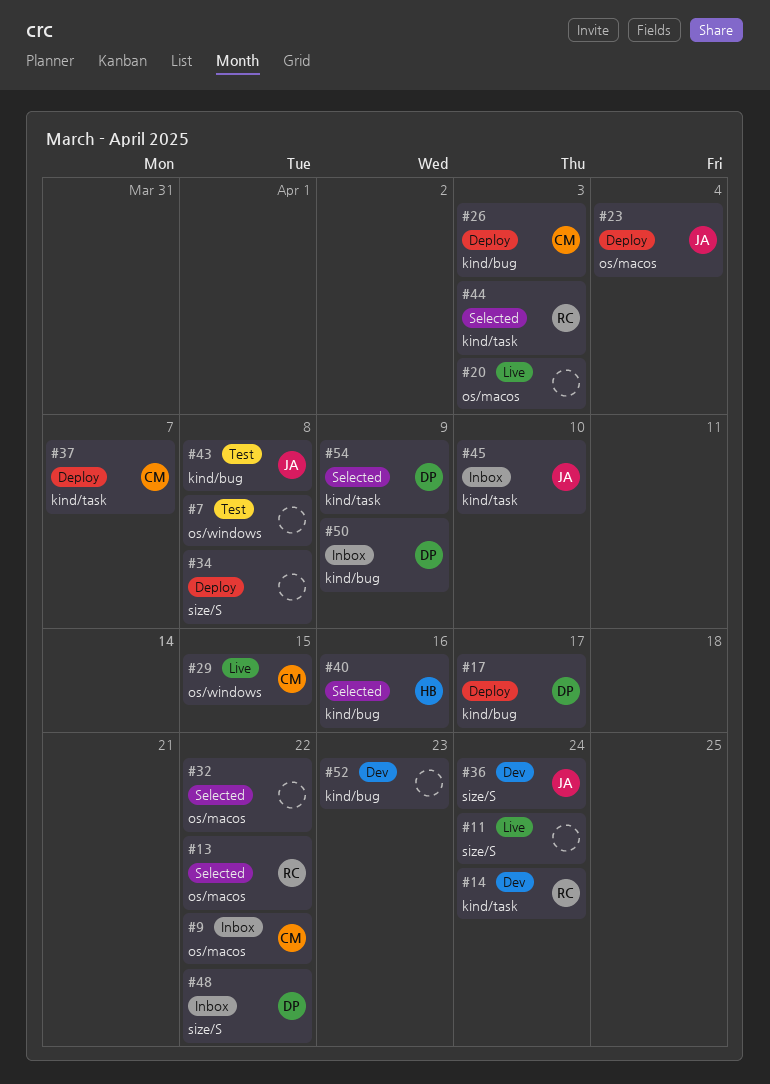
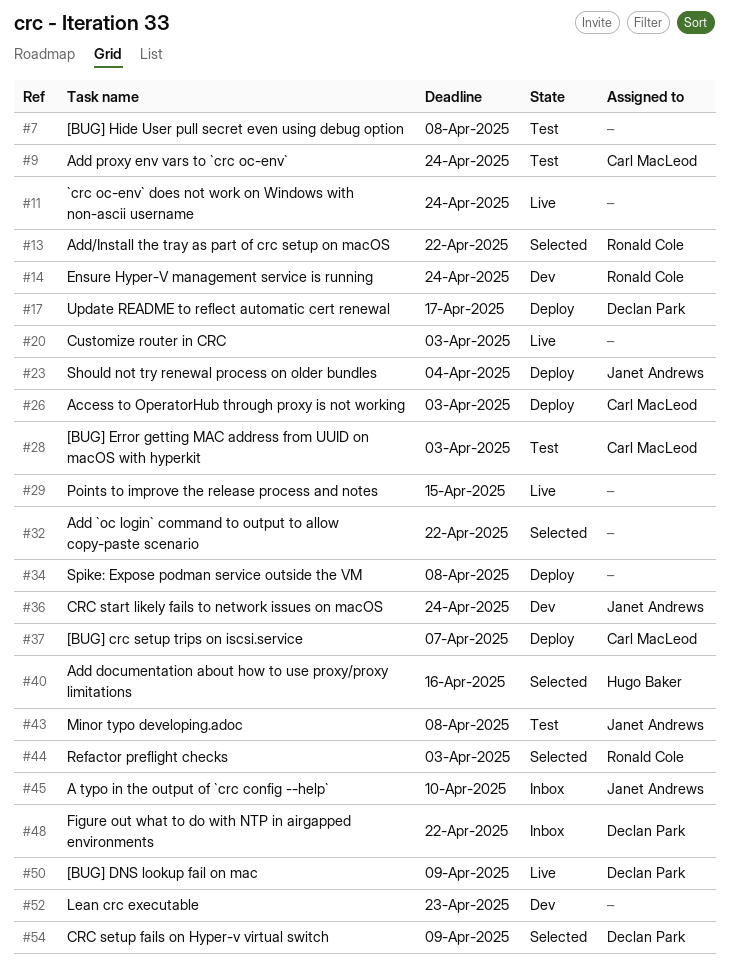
#9, status: Inbox -> Test
#9, due: Apr 22 -> Apr 24
#28: none -> present
#29, owner: Carl MacLeod -> none
#50, status: Inbox -> Live

